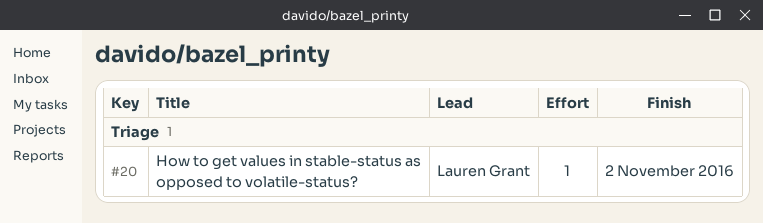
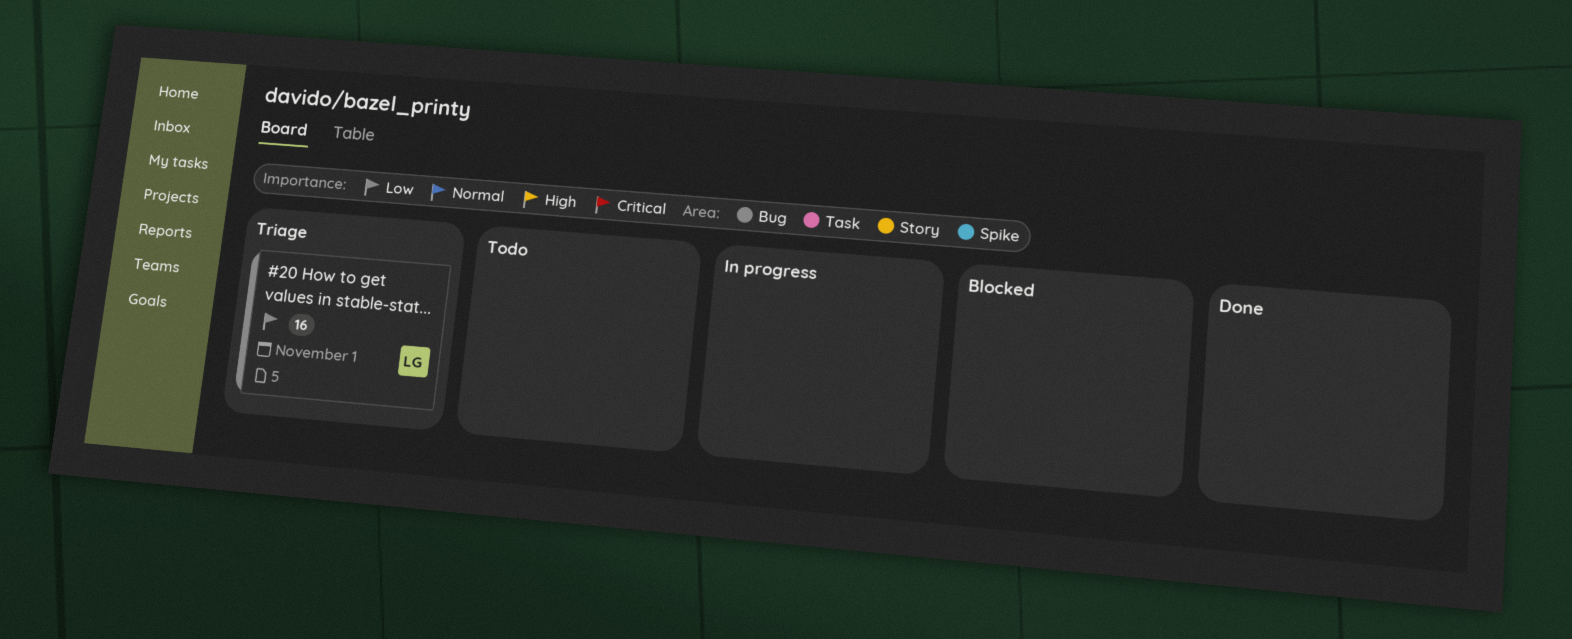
#20, estimate: 1 -> 16
#20, due: Nov 2 -> Nov 1

